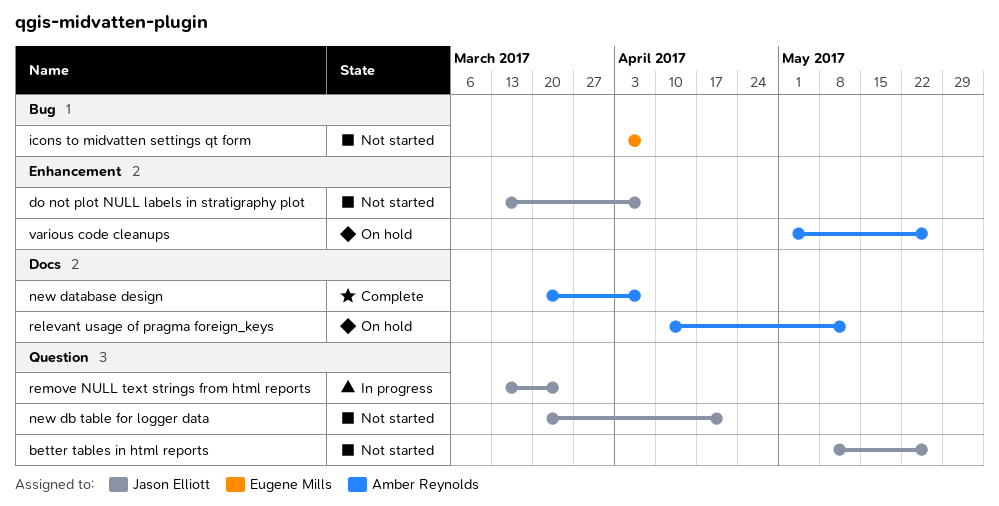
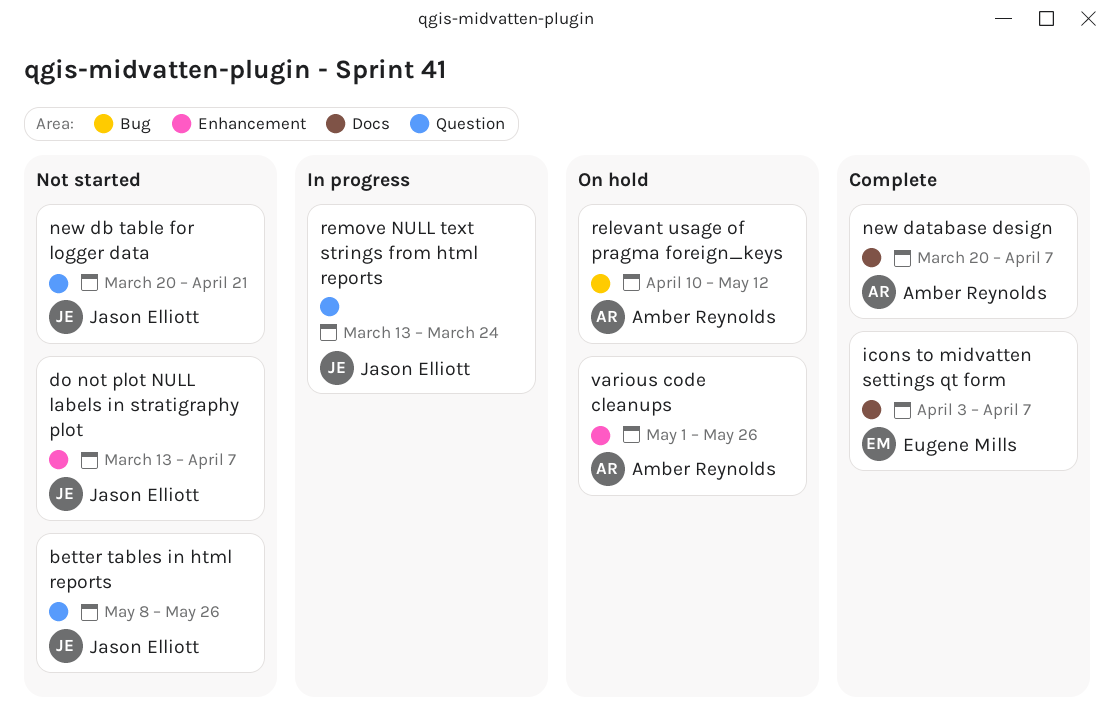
icons to midvatten settings qt form, status: Not started -> Complete
icons to midvatten settings qt form, label: Bug -> Docs
relevant usage of pragma foreign_keys, label: Docs -> Bug

